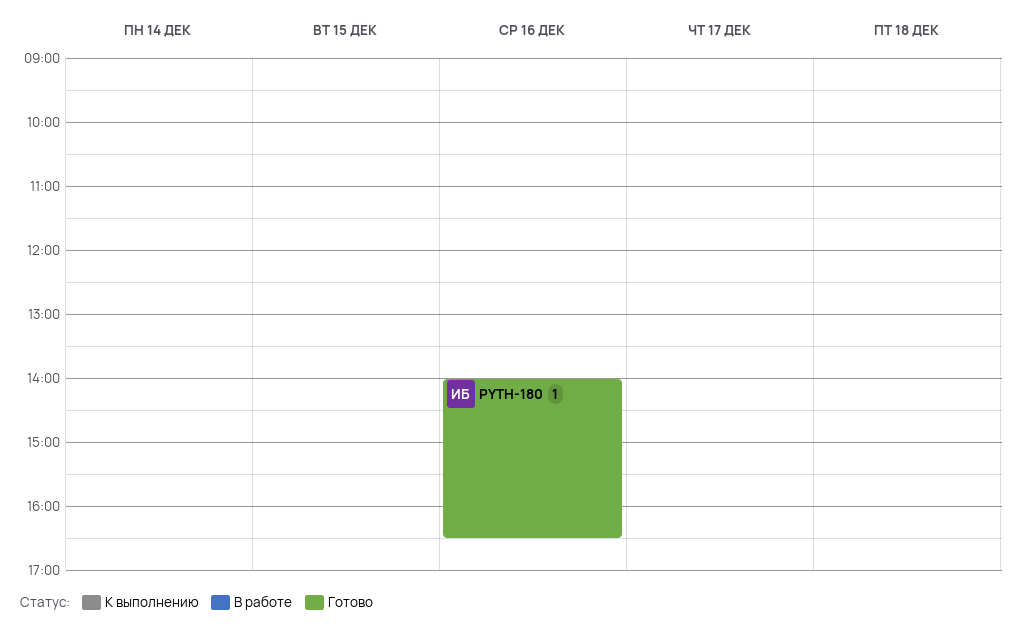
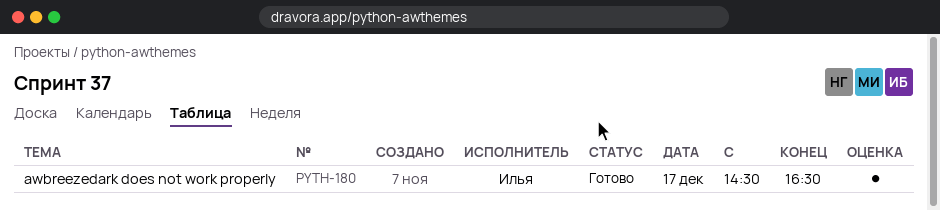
PYTH-180, day: Dec 16 -> Dec 17
PYTH-180, begins: 14:00 -> 14:30

